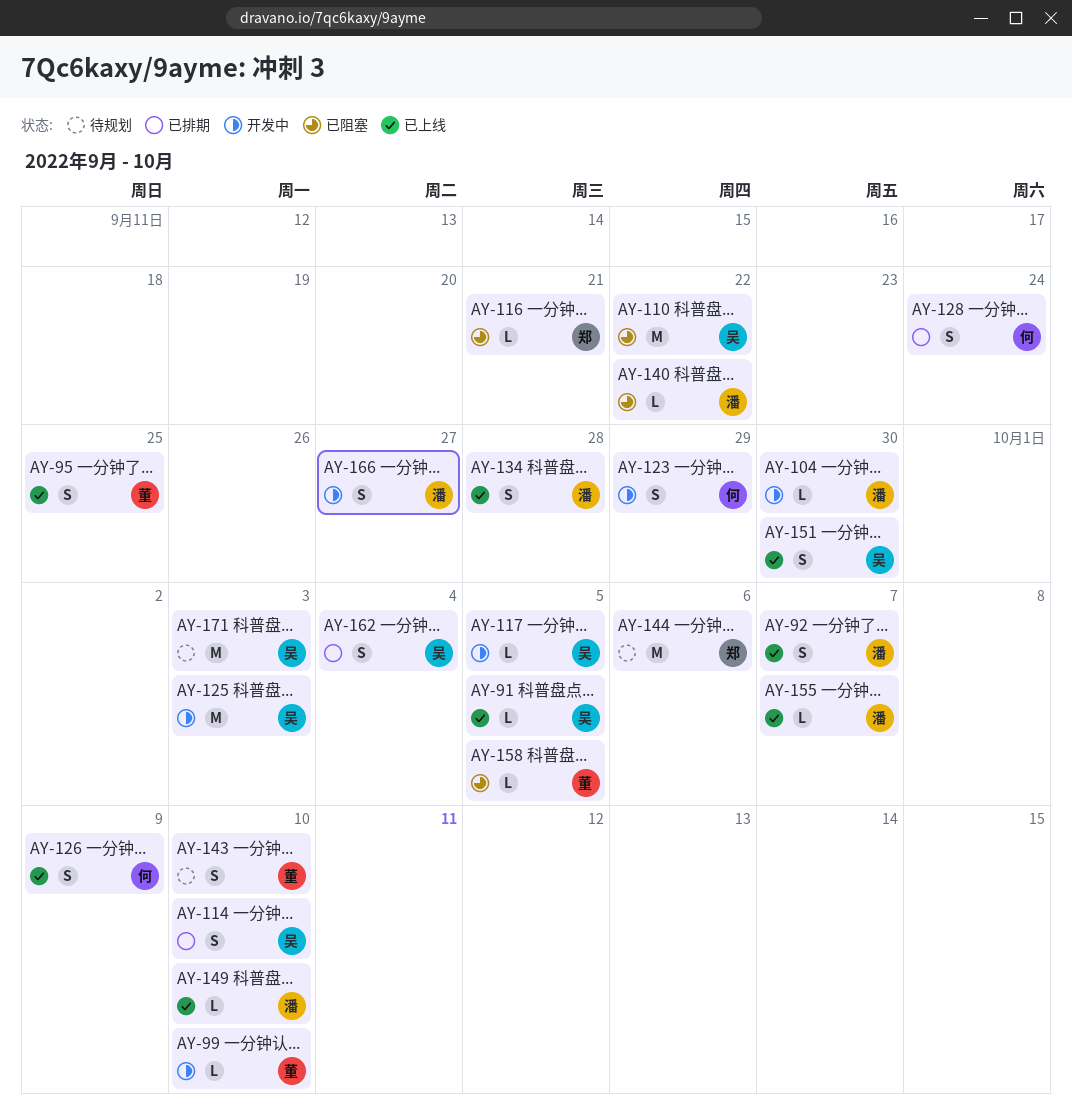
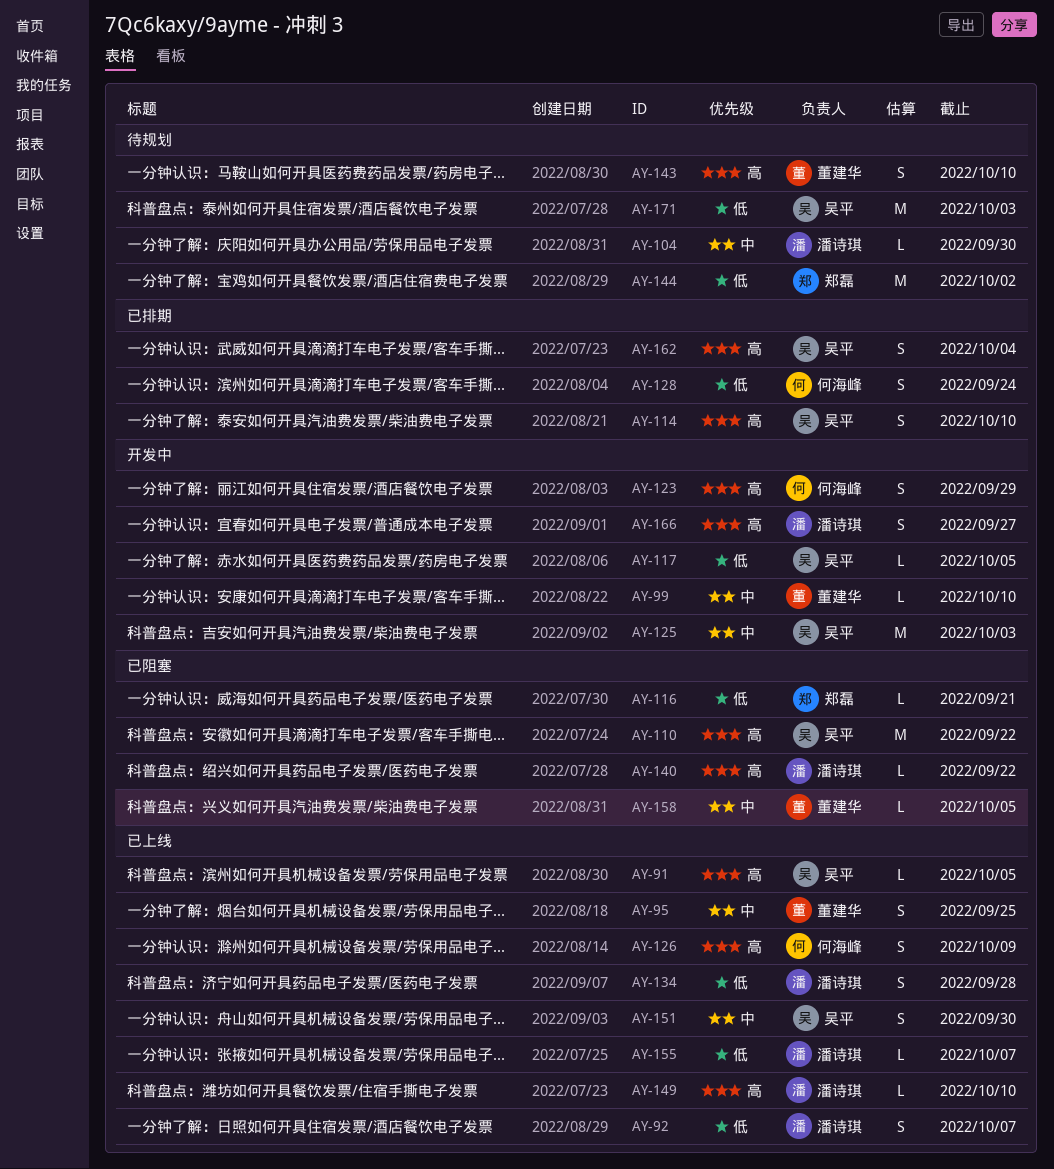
AY-104, status: 开发中 -> 待规划
AY-144, due: Oct 6 -> Oct 2

